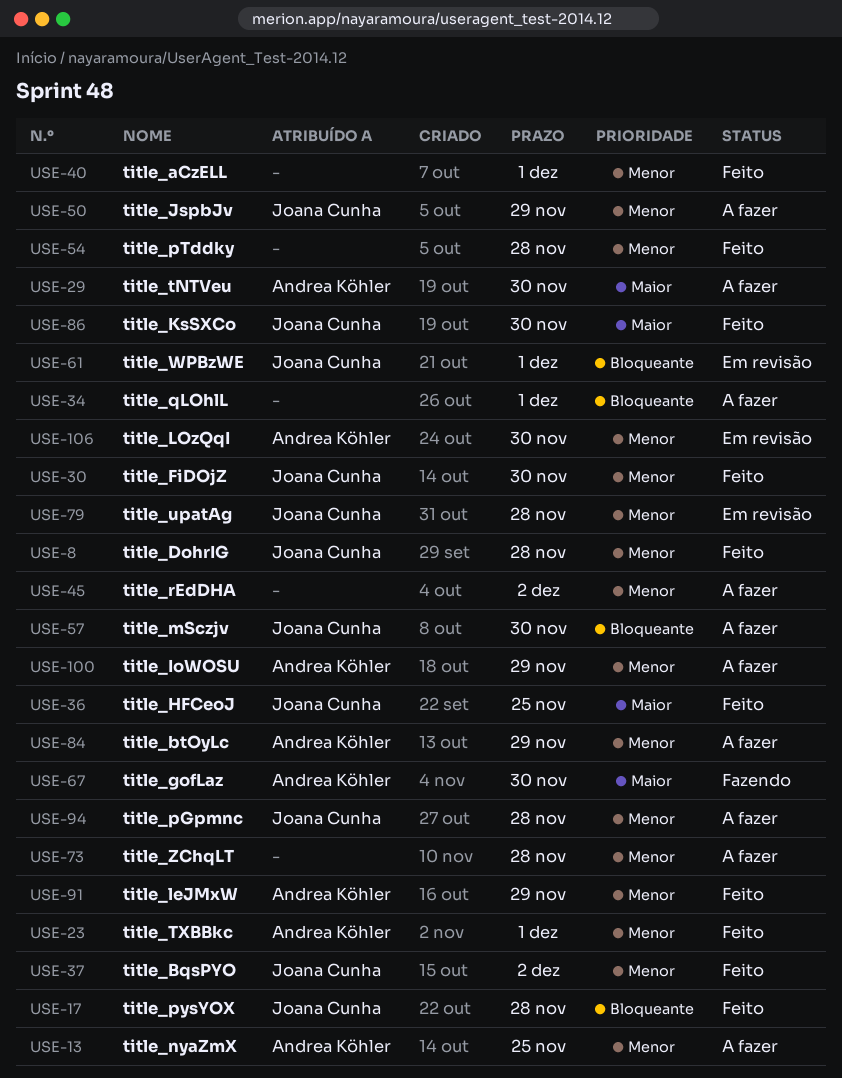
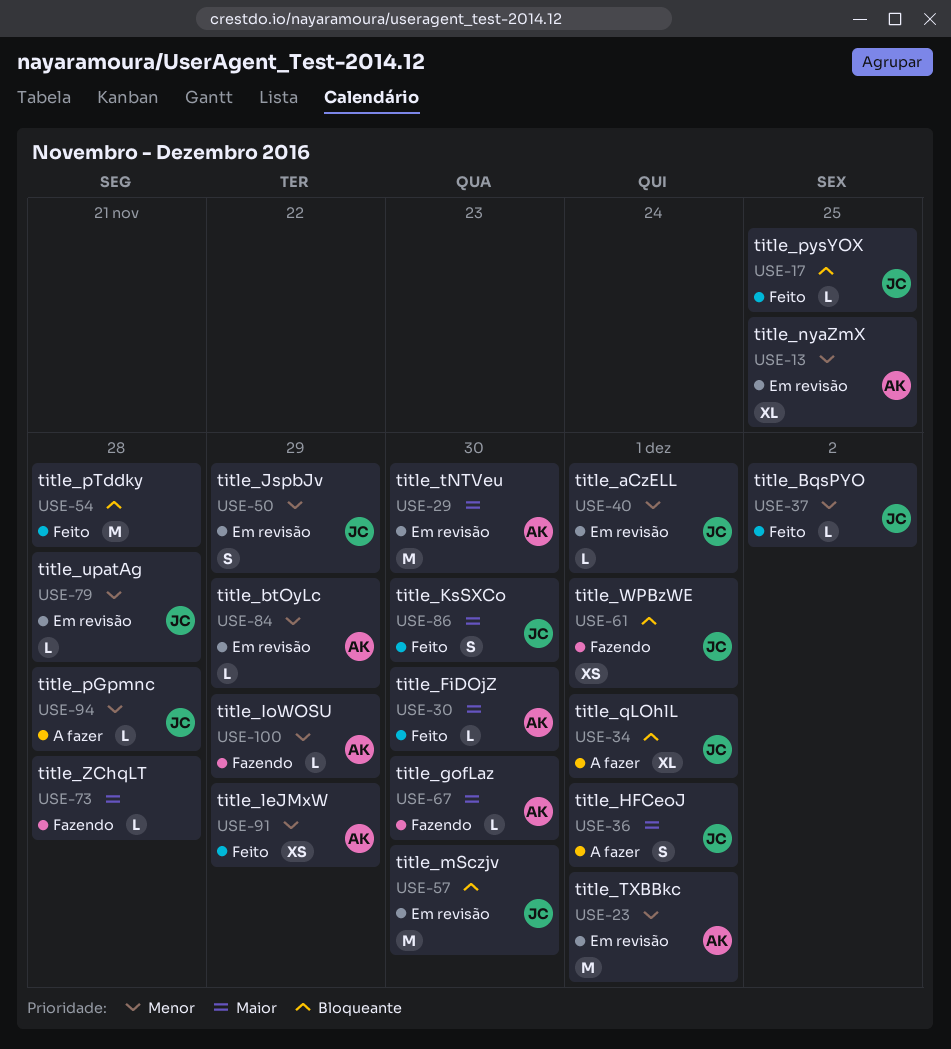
USE-8: present -> none
USE-13, status: A fazer -> Em revisão
USE-17, due: Nov 28 -> Nov 25
USE-23, status: Feito -> Em revisão
USE-29, status: A fazer -> Em revisão
USE-30, owner: Joana Cunha -> Andrea Köhler
USE-30, priority: Menor -> Maior
USE-34, owner: none -> Joana Cunha
USE-36, status: Feito -> A fazer
USE-36, due: Nov 25 -> Dec 1
USE-40, status: Feito -> Em revisão
USE-40, owner: none -> Joana Cunha
USE-45: present -> none
USE-50, status: A fazer -> Em revisão
USE-54, priority: Menor -> Bloqueante
USE-57, status: A fazer -> Em revisão
USE-61, status: Em revisão -> Fazendo
USE-73, status: A fazer -> Fazendo
USE-73, priority: Menor -> Maior
USE-84, status: A fazer -> Em revisão
USE-100, status: A fazer -> Fazendo
USE-106: present -> none

